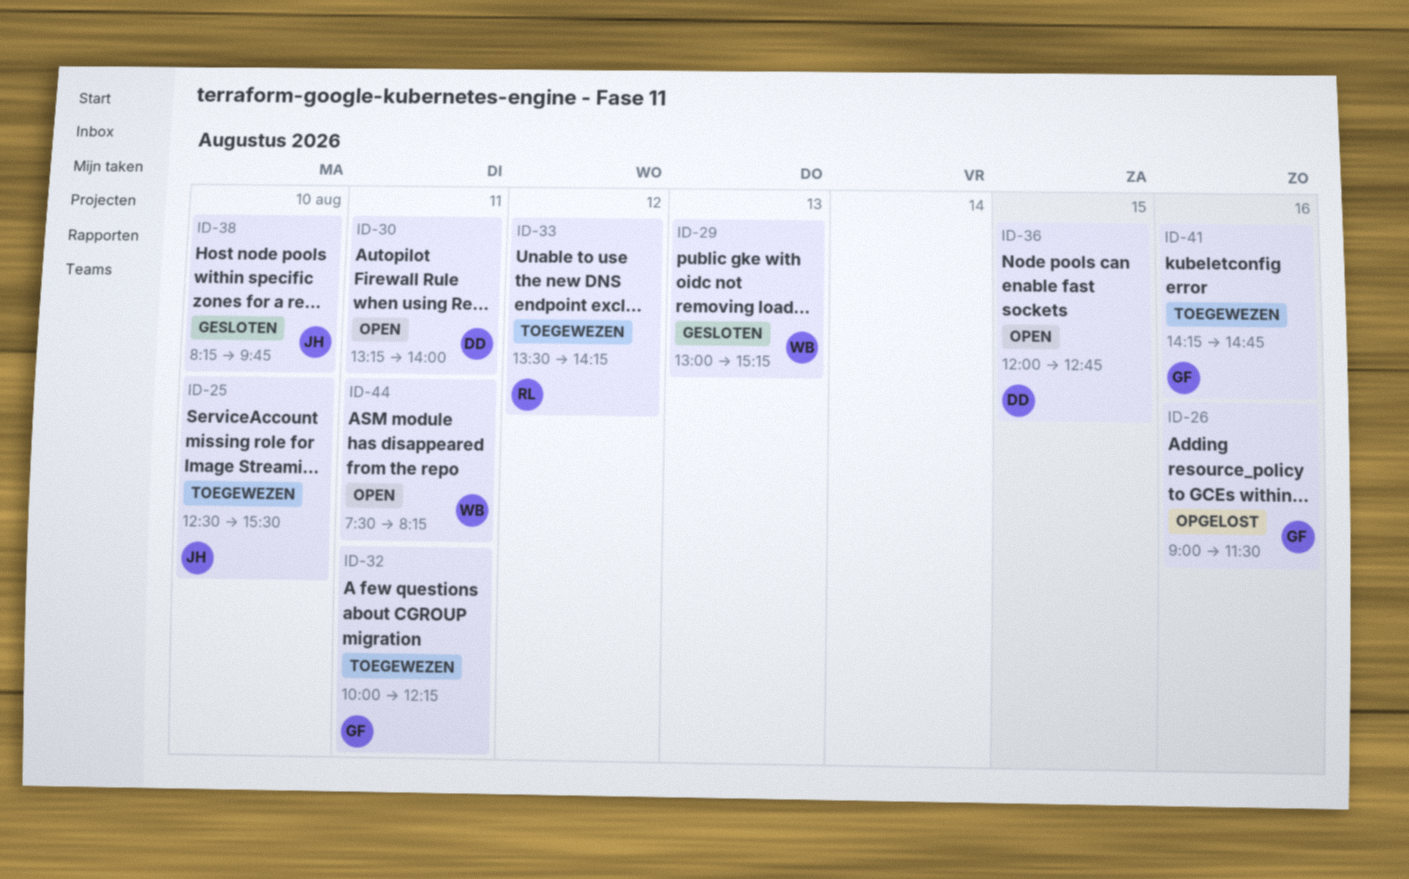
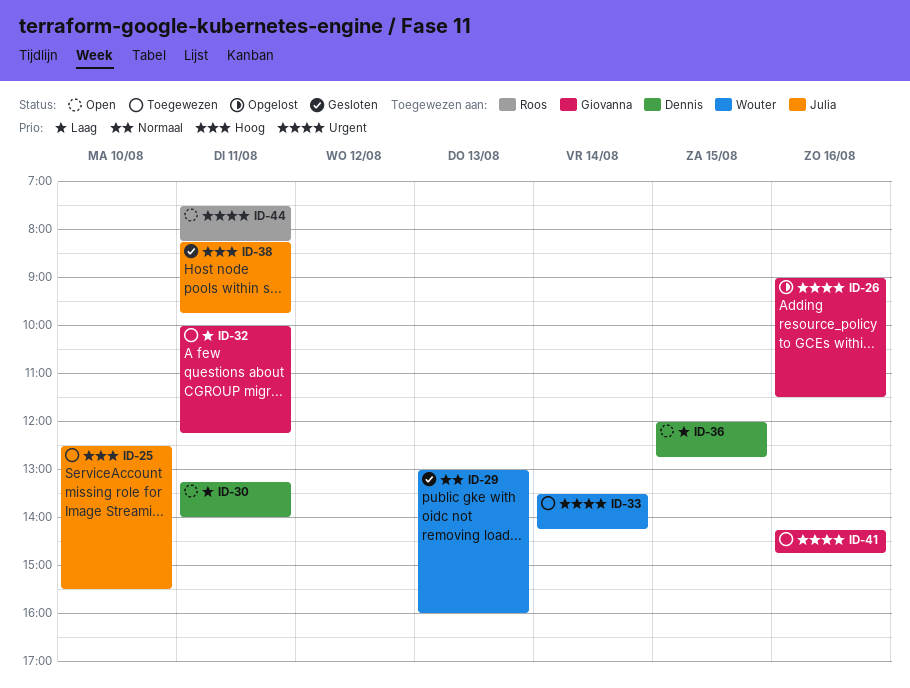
ID-29, ends: 15:15 -> 16:00
ID-33, owner: Roos -> Wouter
ID-33, day: Aug 12 -> Aug 14
ID-38, day: Aug 10 -> Aug 11
ID-44, owner: Wouter -> Roos

